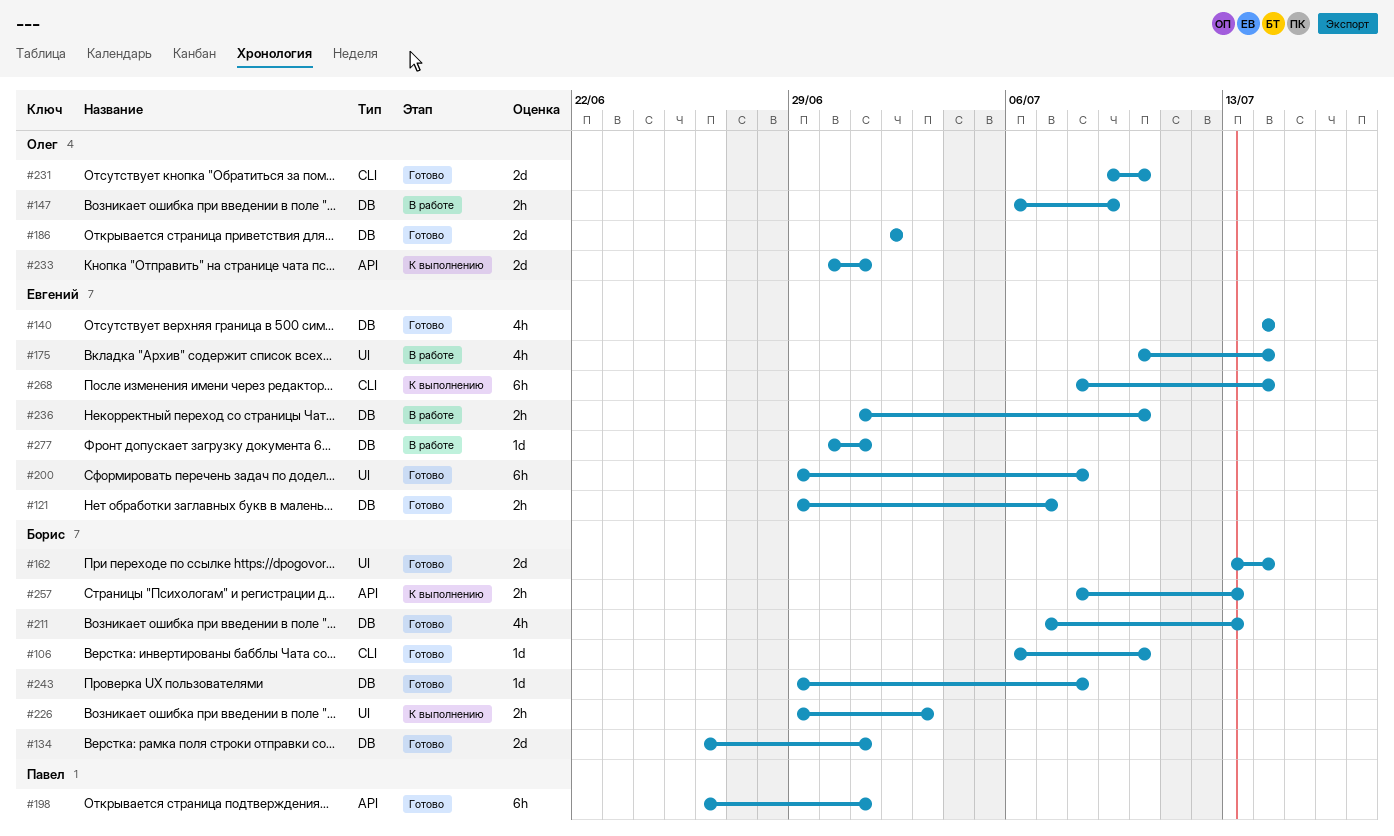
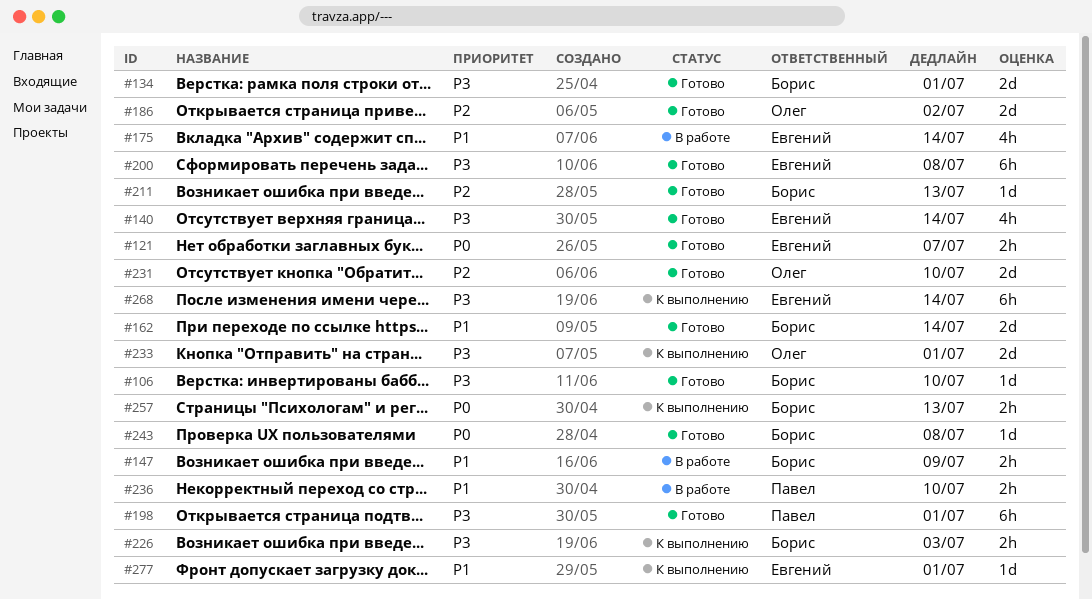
#147, owner: Олег -> Борис
#211, estimate: 4h -> 1d
#236, owner: Евгений -> Павел
#277, status: В работе -> К выполнению

